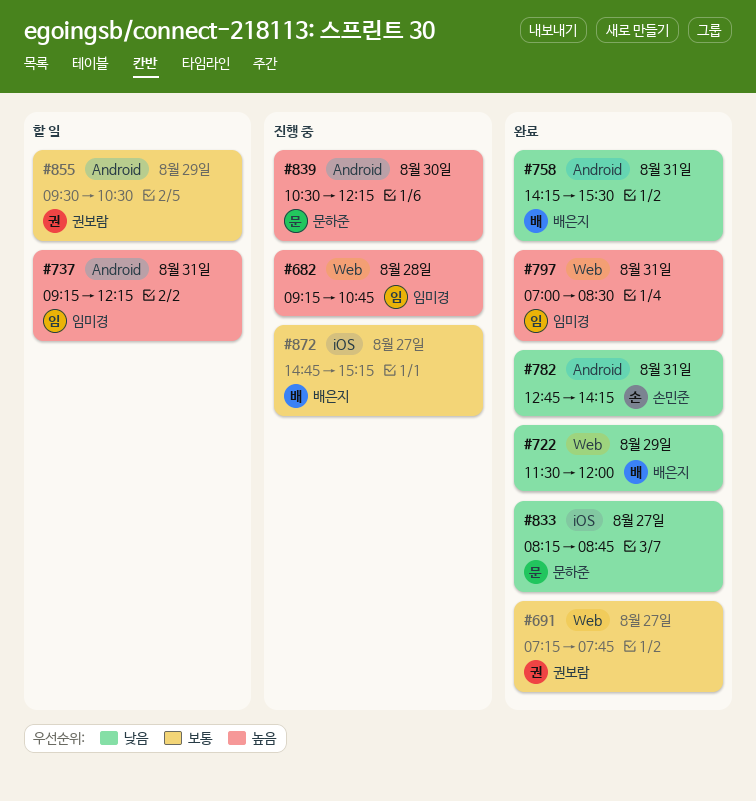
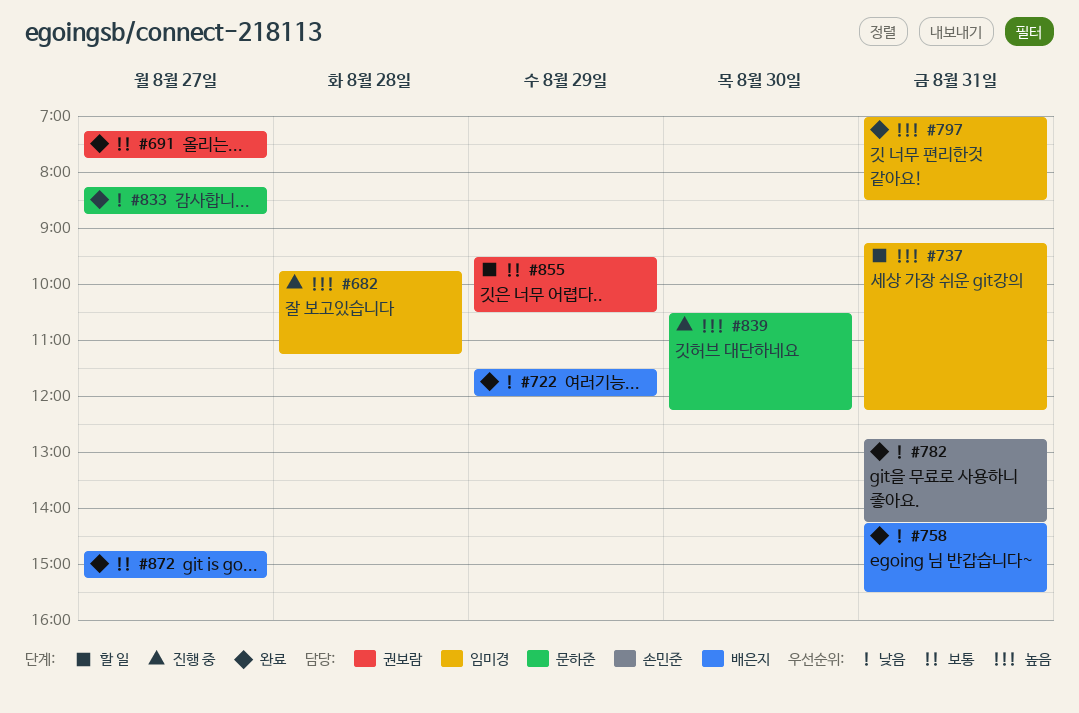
#682, begins: 09:15 -> 09:45
#682, ends: 10:45 -> 11:15
#872, status: 진행 중 -> 완료

